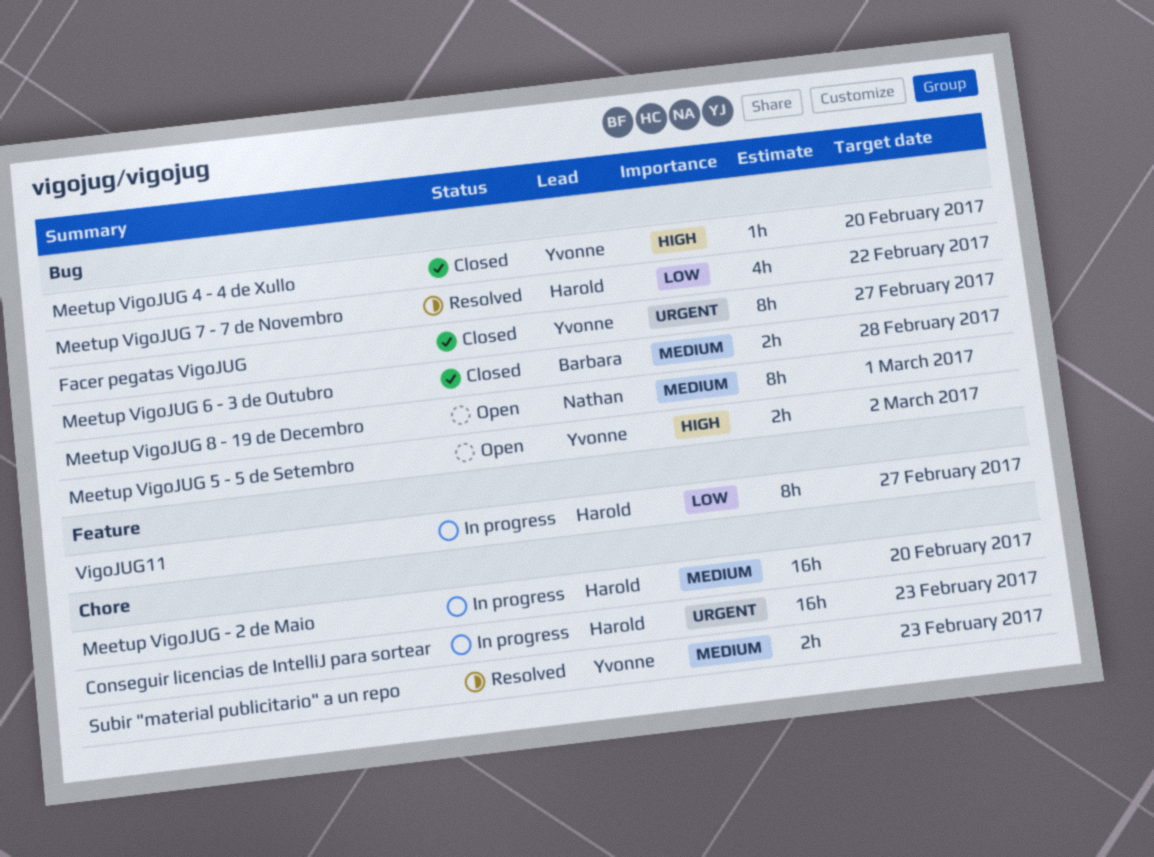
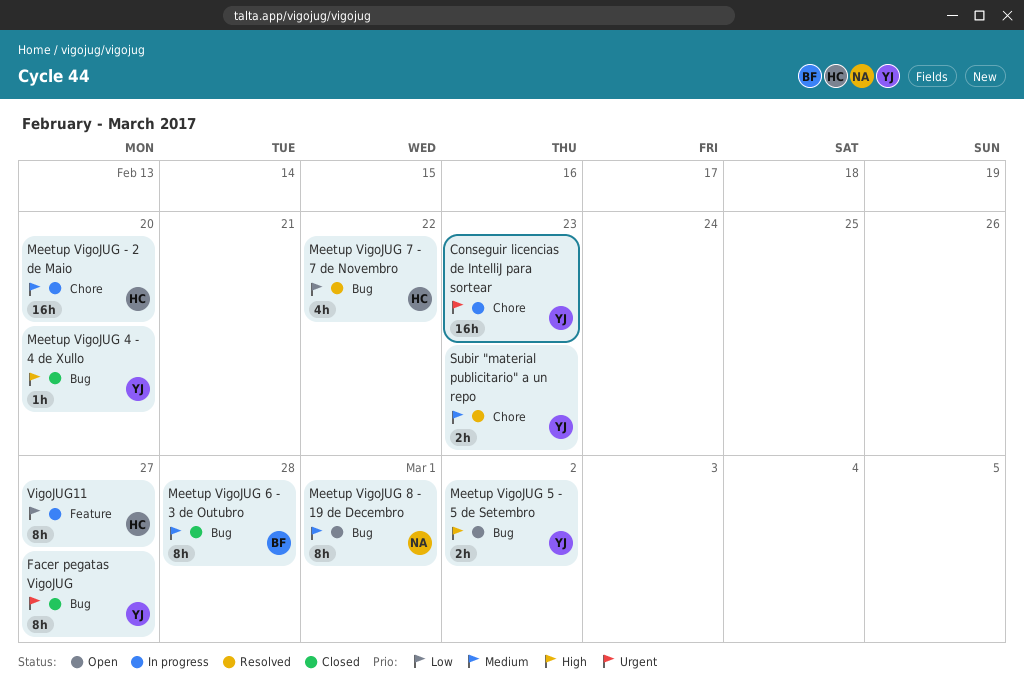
Conseguir licencias de IntelliJ para sortear, owner: Harold -> Yvonne
Meetup VigoJUG 6 - 3 de Outubro, estimate: 2h -> 8h

